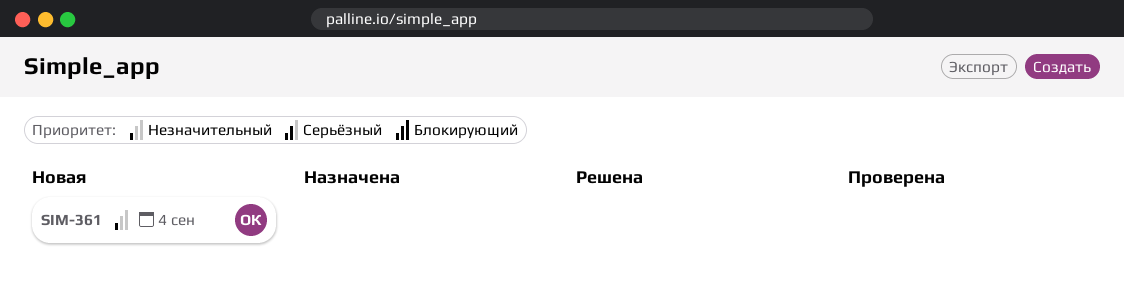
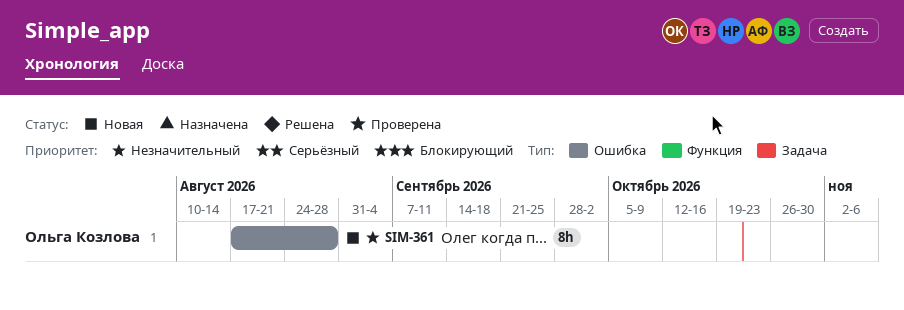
SIM-361, due: Sep 4 -> Aug 28

